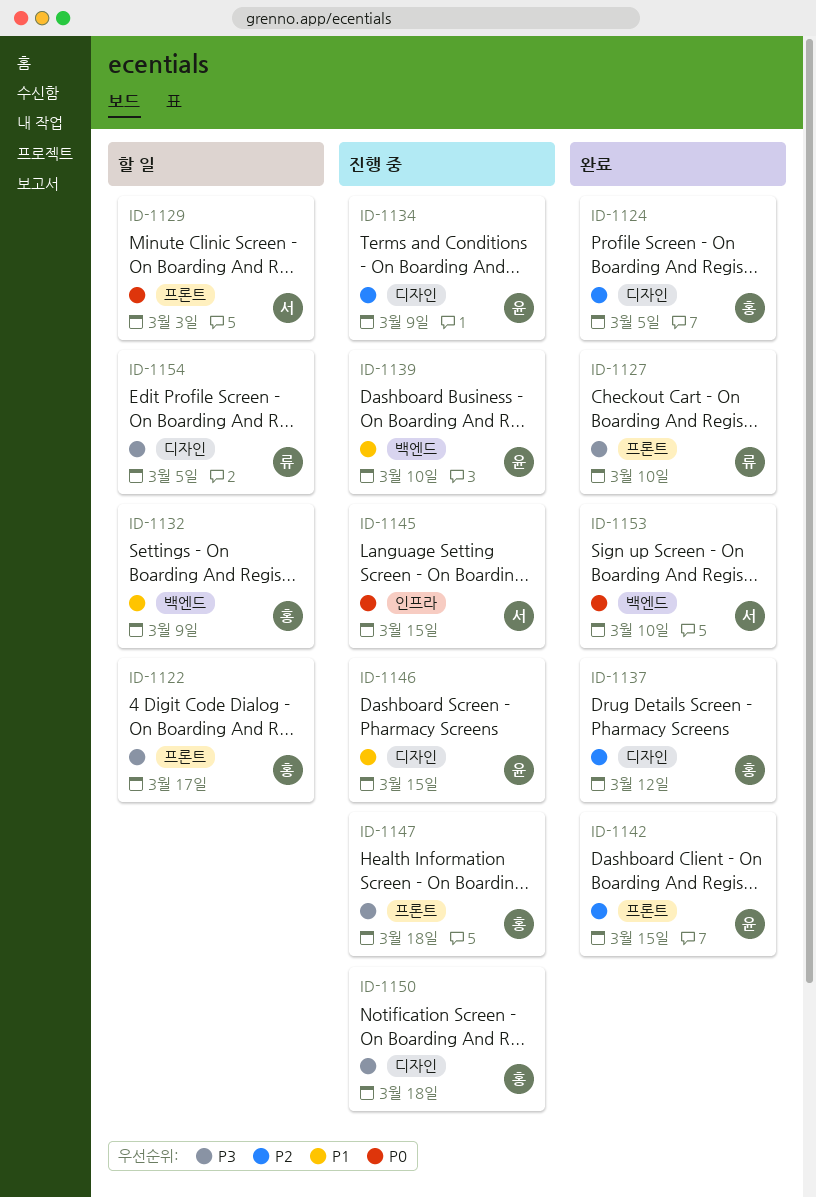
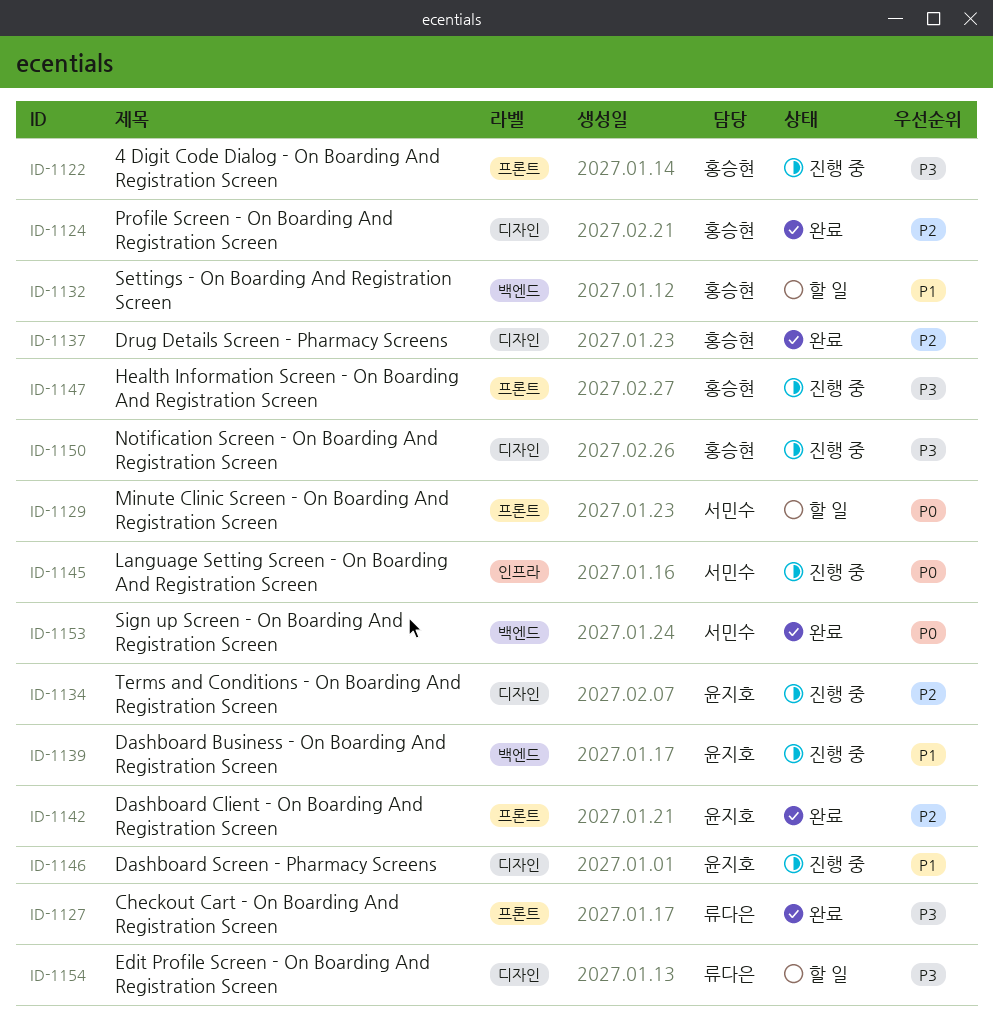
ID-1122, status: 할 일 -> 진행 중

